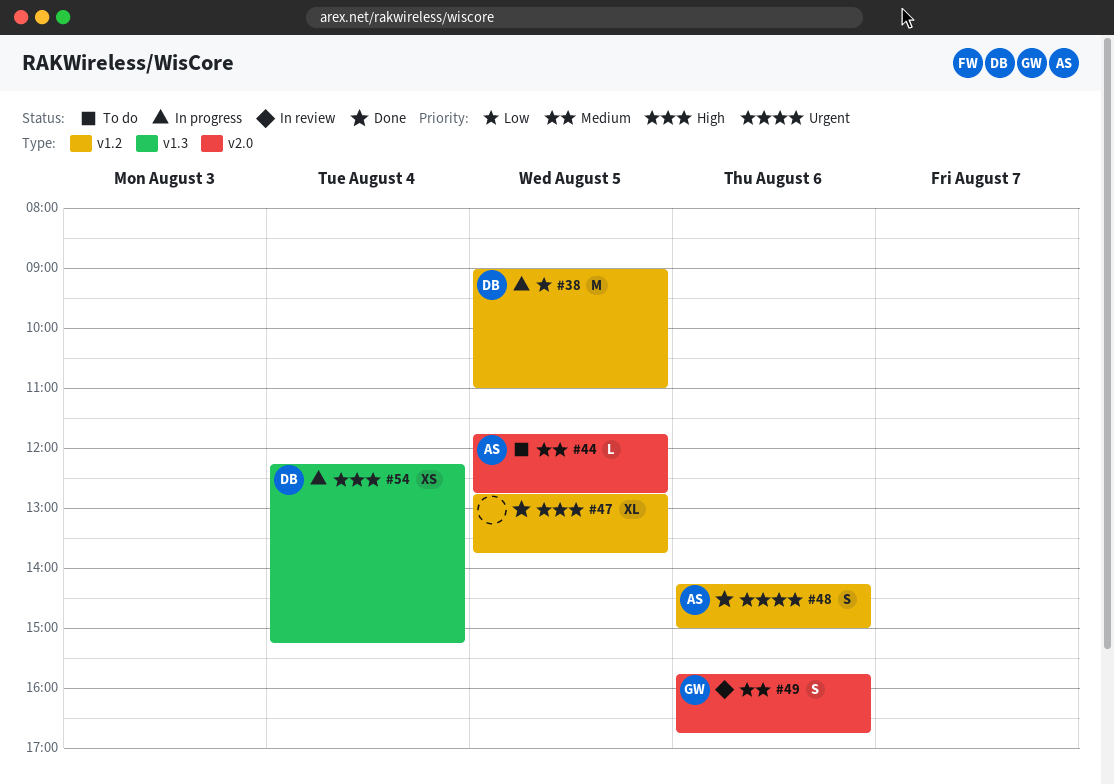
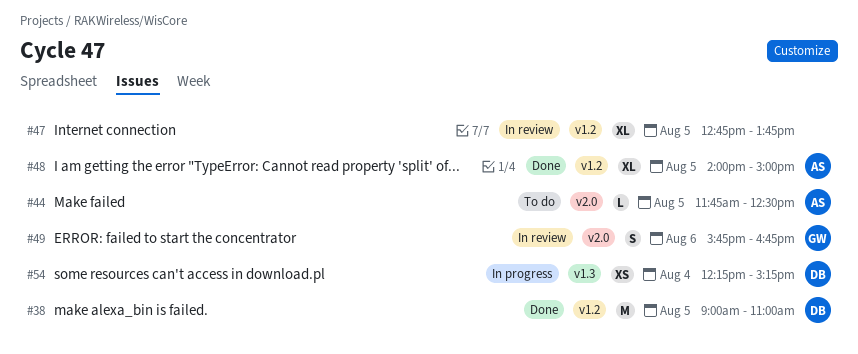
#38, status: In progress -> Done
#44, ends: 12:45 -> 12:30
#47, status: Done -> In review
#48, estimate: S -> XL
#48, day: Aug 6 -> Aug 5
#48, begins: 14:15 -> 14:00

